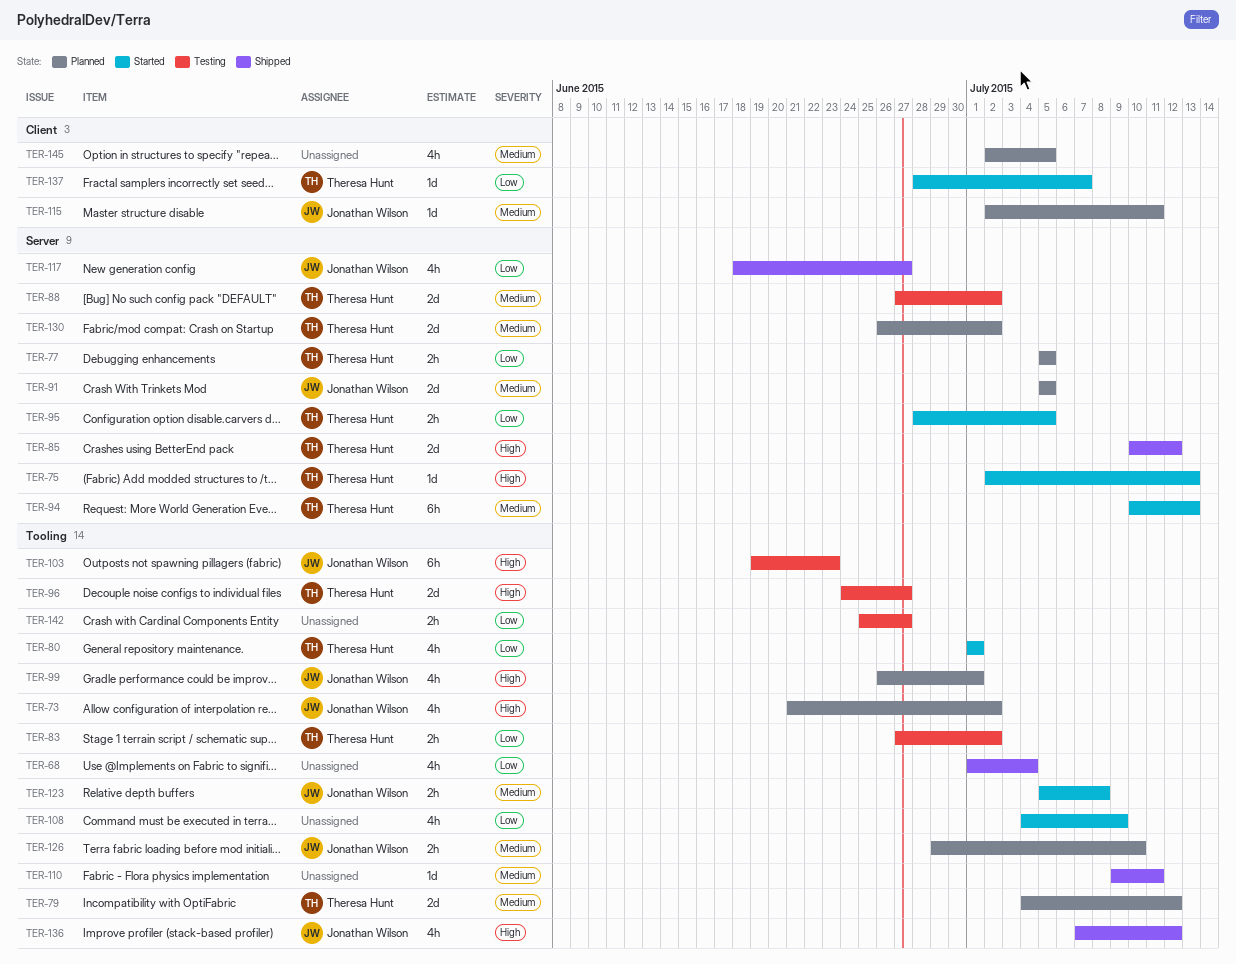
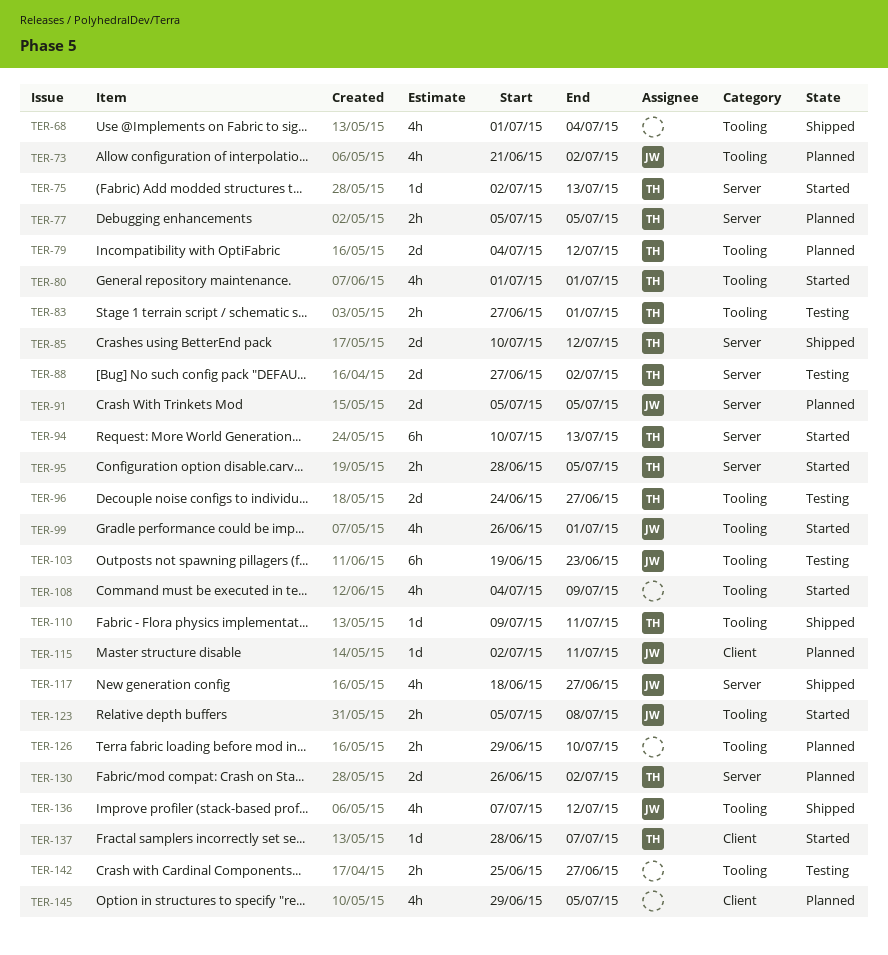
TER-83, due: Jul 2 -> Jul 1
TER-99, status: Planned -> Started
TER-110, owner: none -> Theresa Hunt
TER-126, owner: Jonathan Wilson -> none
TER-145, start: Jul 2 -> Jun 29

